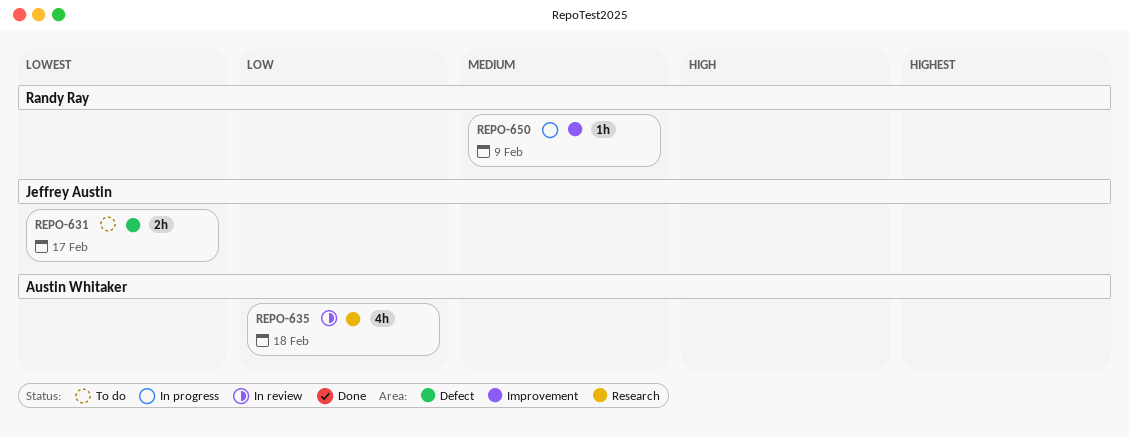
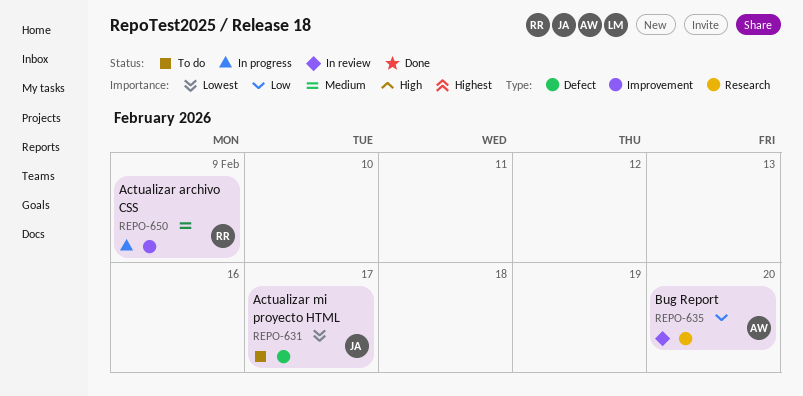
REPO-635, due: Feb 18 -> Feb 20

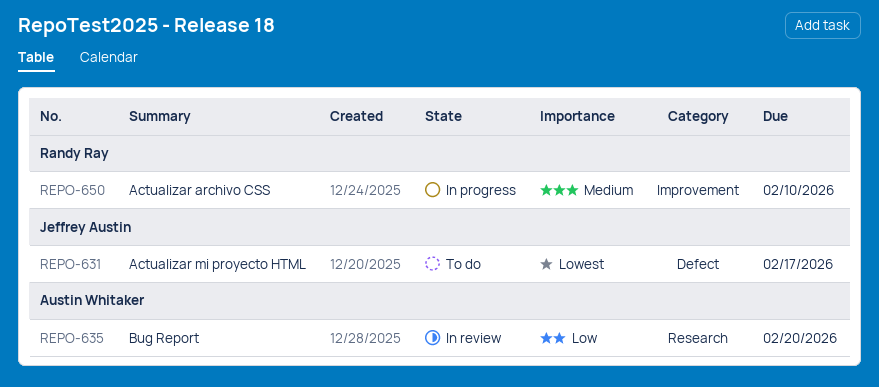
REPO-650, due: Feb 9 -> Feb 10

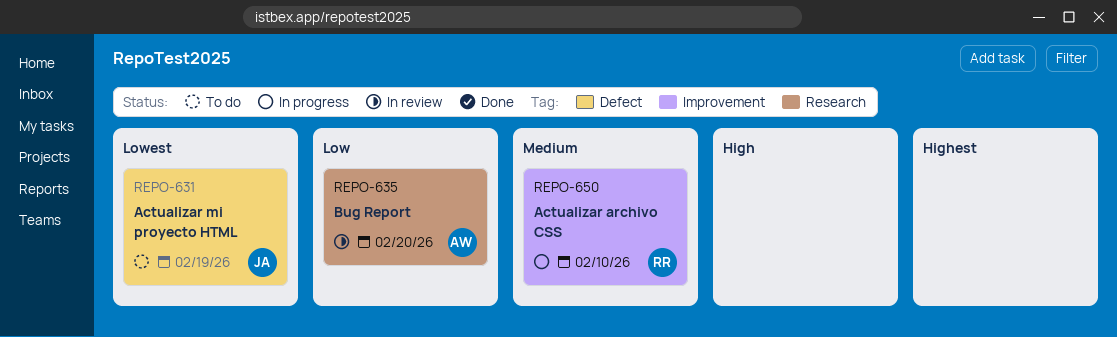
REPO-631, due: Feb 17 -> Feb 19

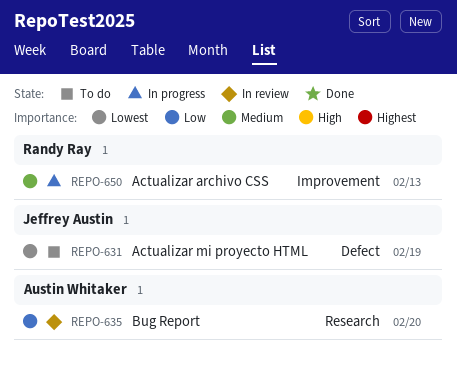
REPO-650, due: Feb 10 -> Feb 13

